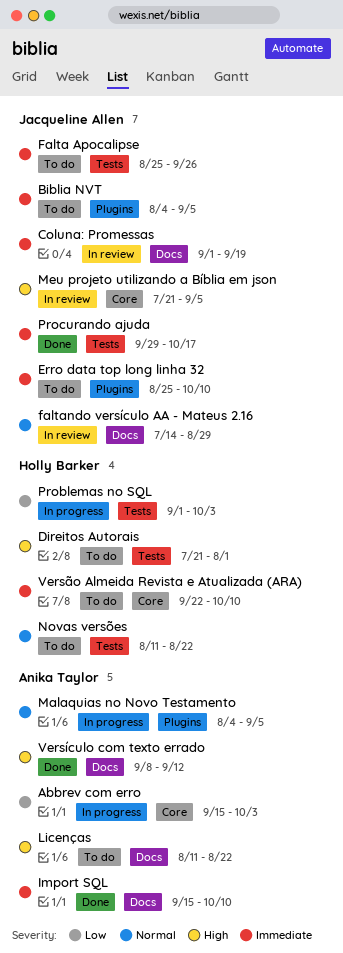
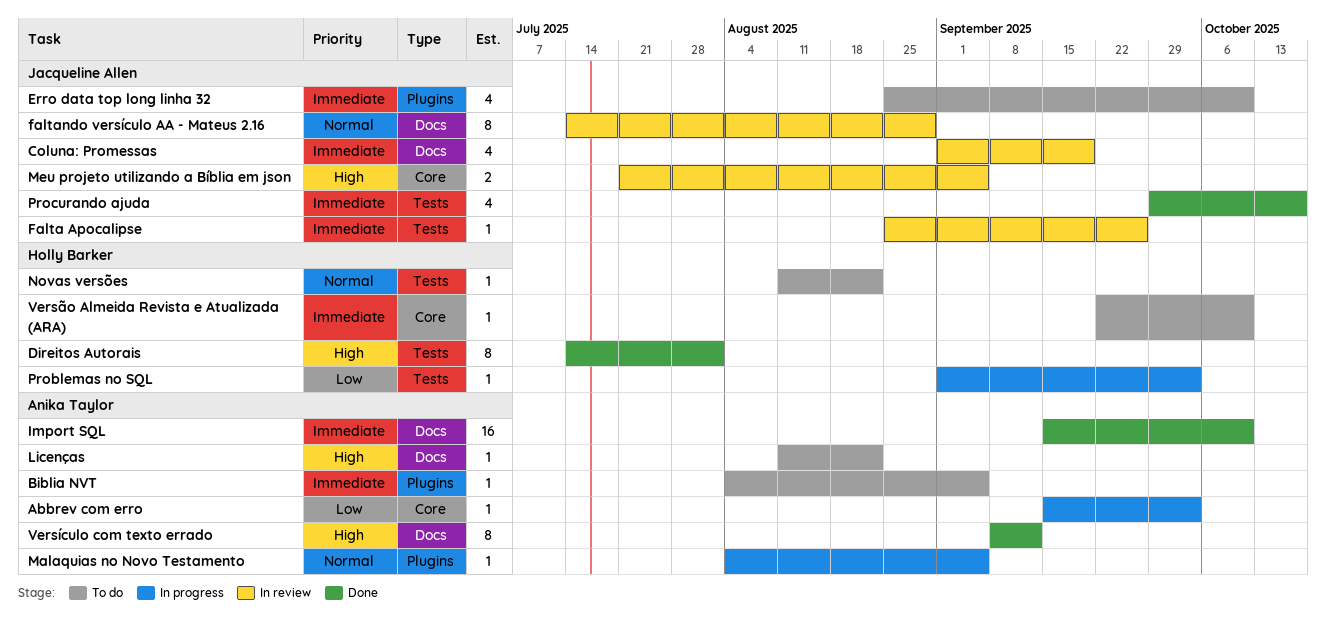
Biblia NVT, owner: Jacqueline Allen -> Anika Taylor
Direitos Autorais, status: To do -> Done
Direitos Autorais, start: Jul 21 -> Jul 14
Falta Apocalipse, status: To do -> In review

